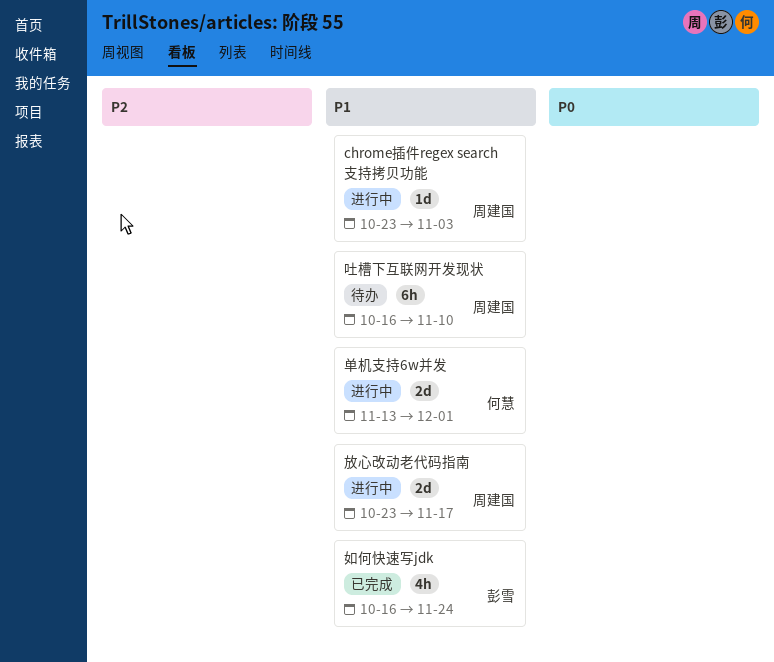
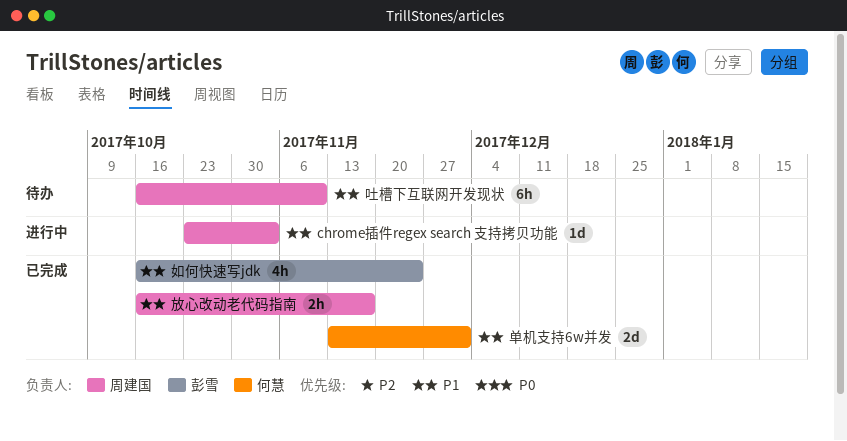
单机支持6w并发, status: 进行中 -> 已完成
放心改动老代码指南, status: 进行中 -> 已完成
放心改动老代码指南, estimate: 2d -> 2h
放心改动老代码指南, start: Oct 23 -> Oct 16

